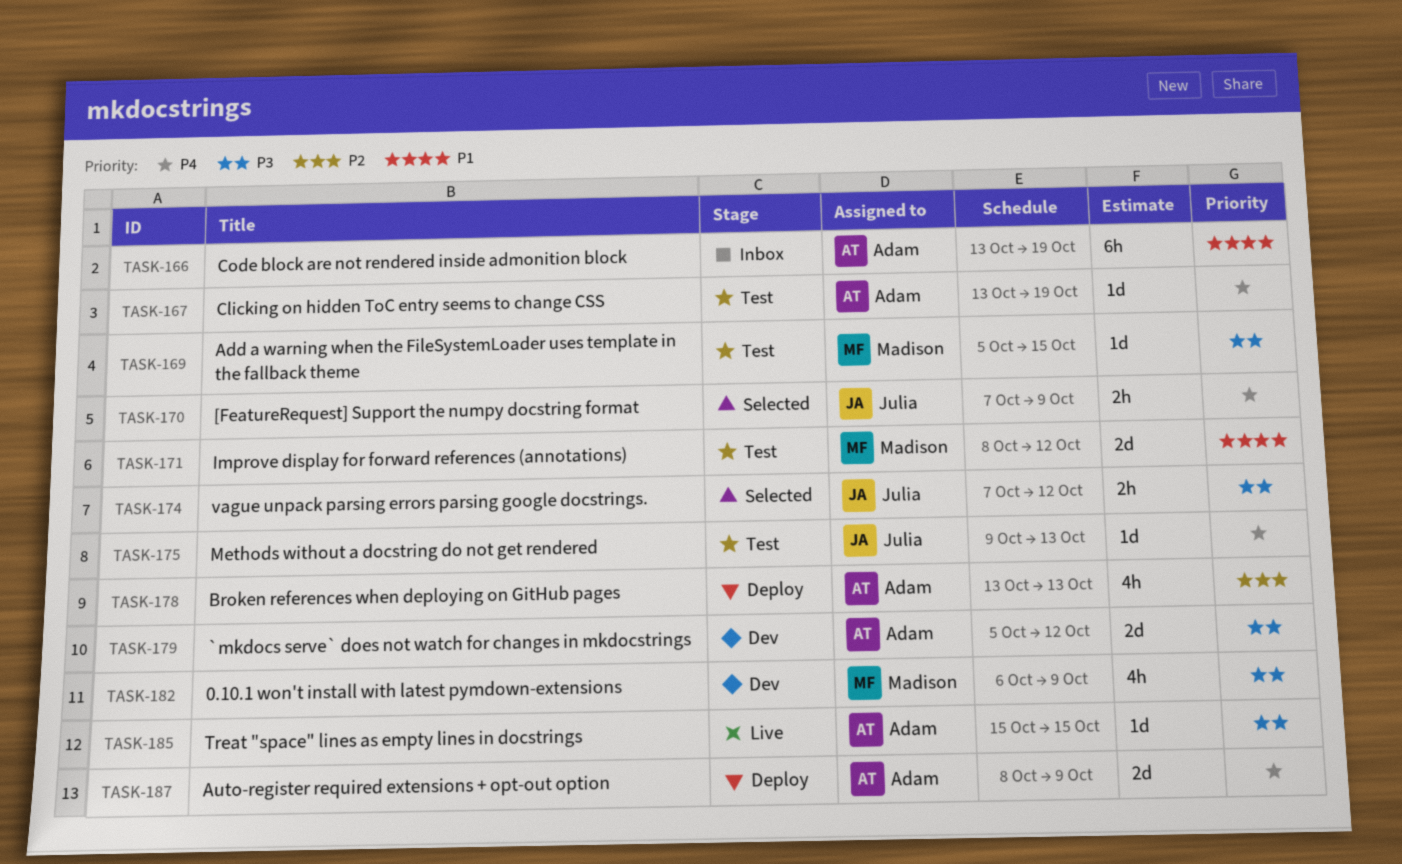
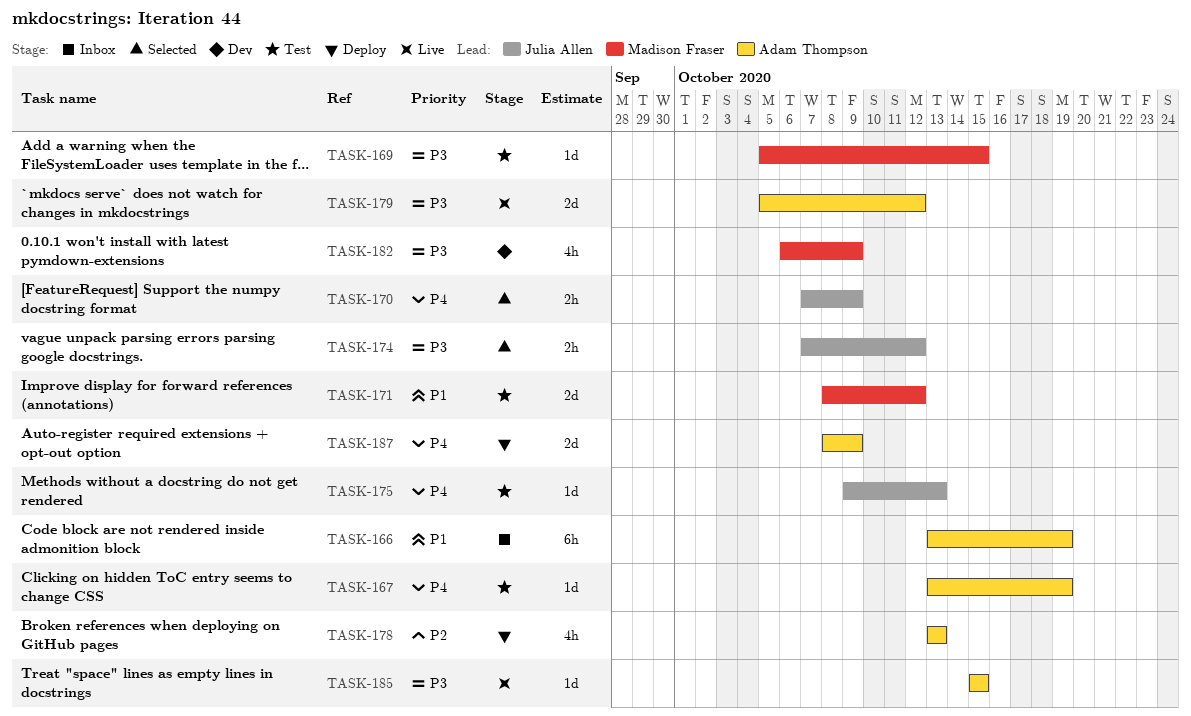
TASK-179, status: Dev -> Live

